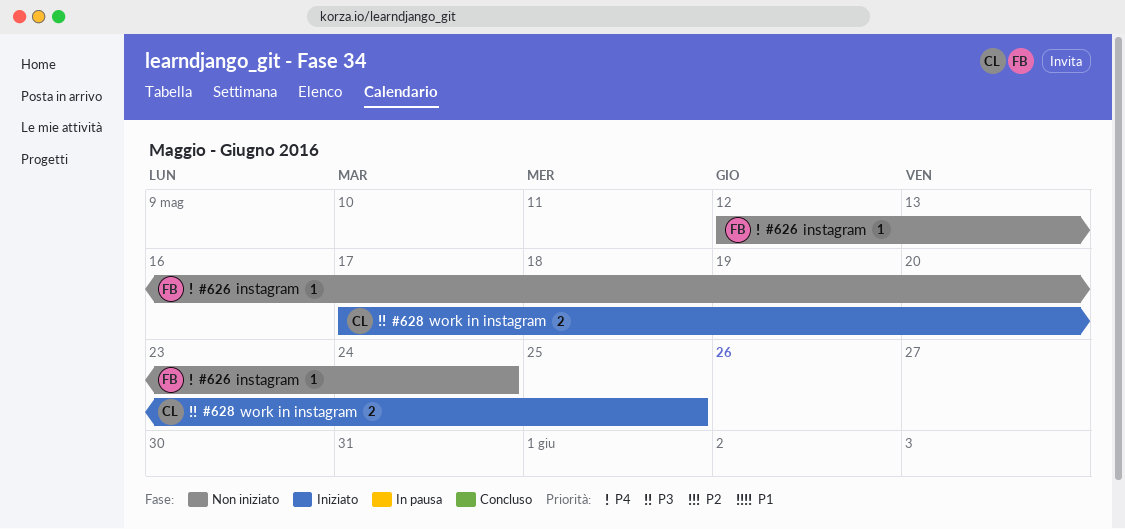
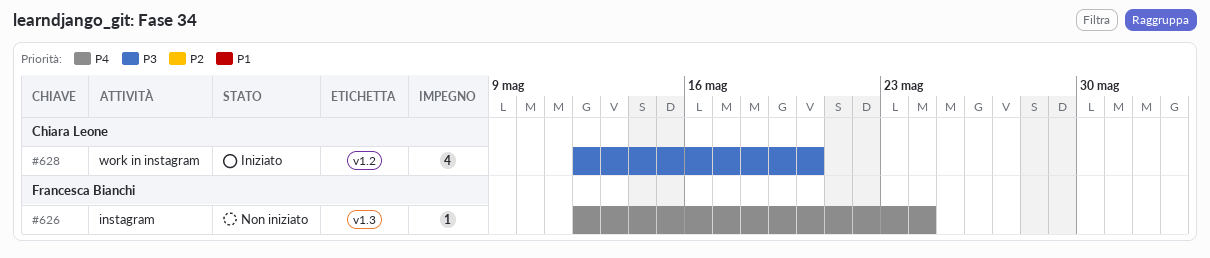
#628, estimate: 2 -> 4
#628, start: May 17 -> May 12
#628, due: May 25 -> May 20

